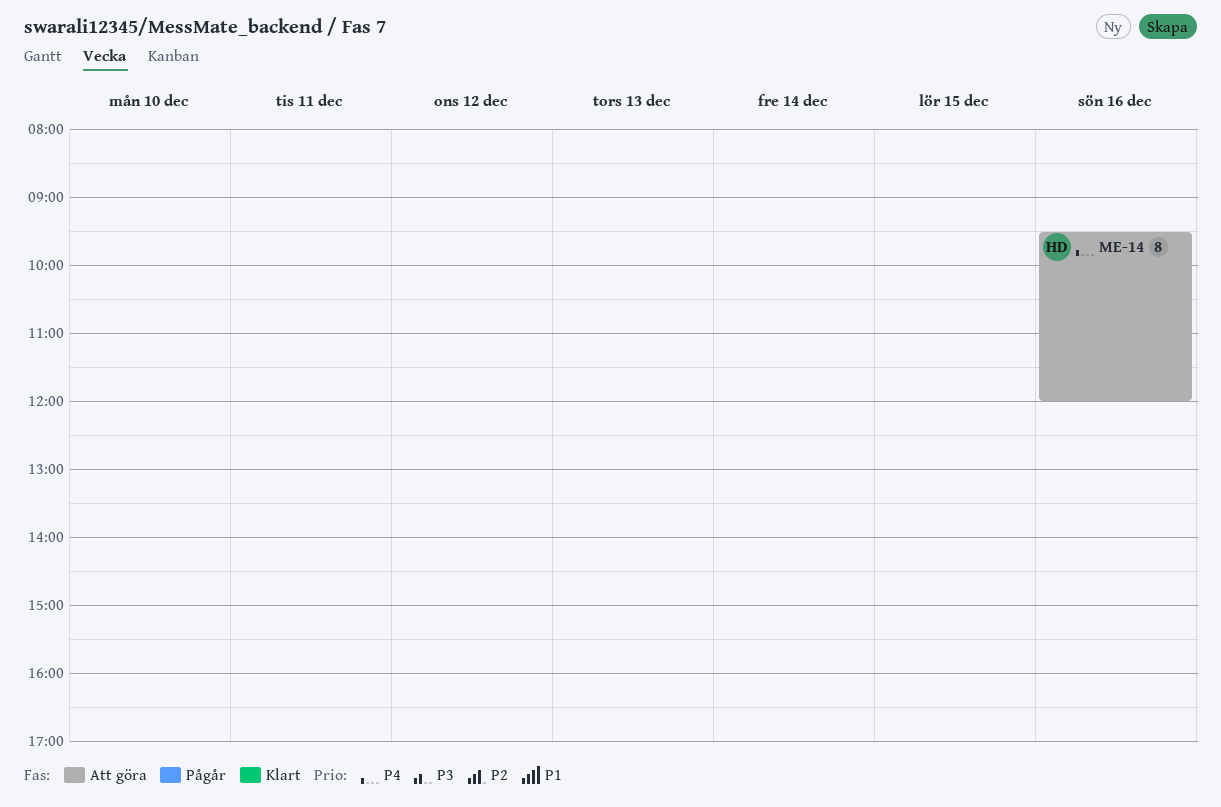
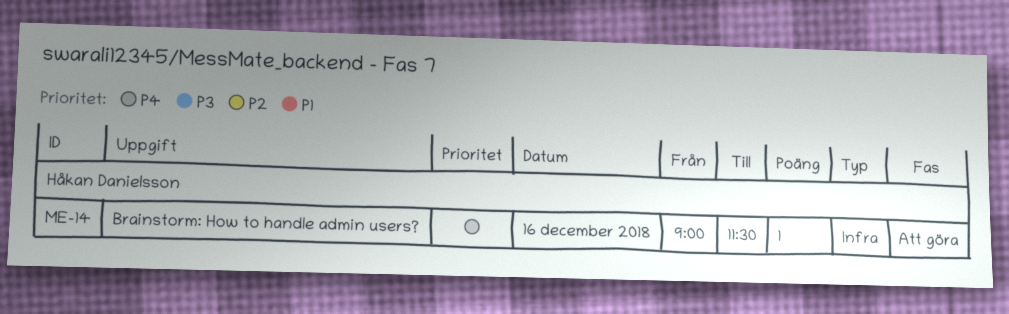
ME-14, estimate: 8 -> 1
ME-14, begins: 09:30 -> 09:00
ME-14, ends: 12:00 -> 11:30

